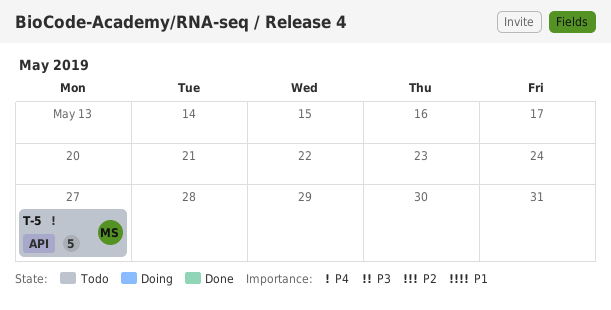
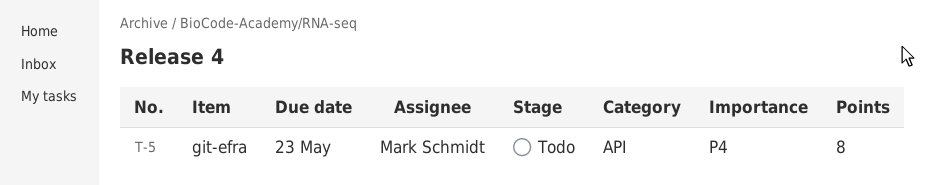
T-5, estimate: 5 -> 8
T-5, due: May 27 -> May 23

